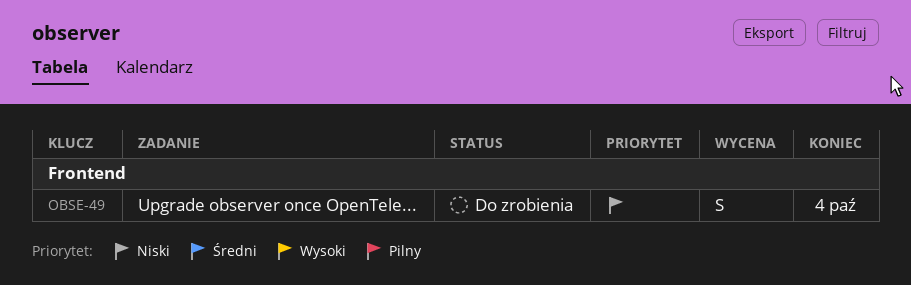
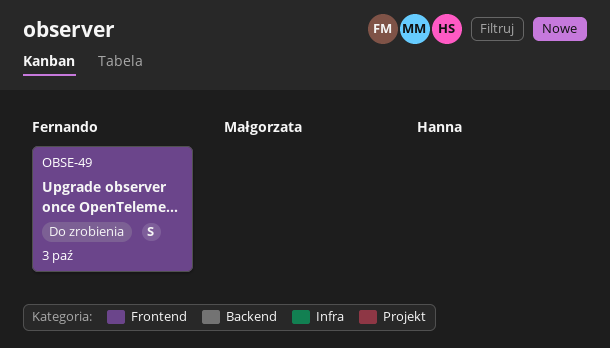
OBSE-49, due: Oct 4 -> Oct 3

